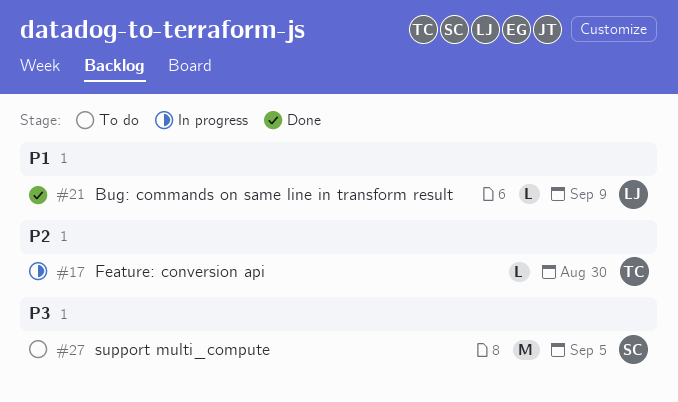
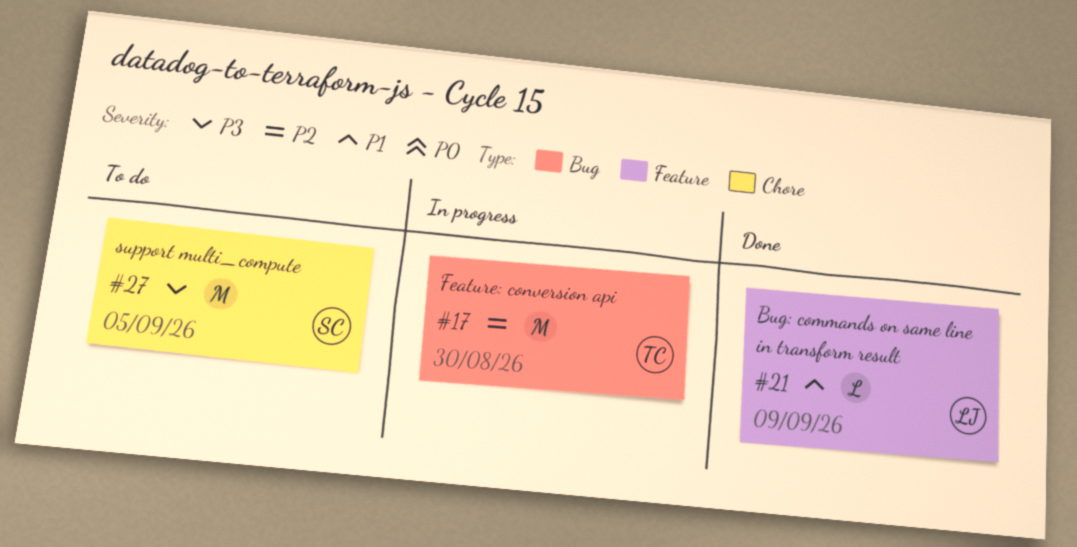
#17, estimate: L -> M

